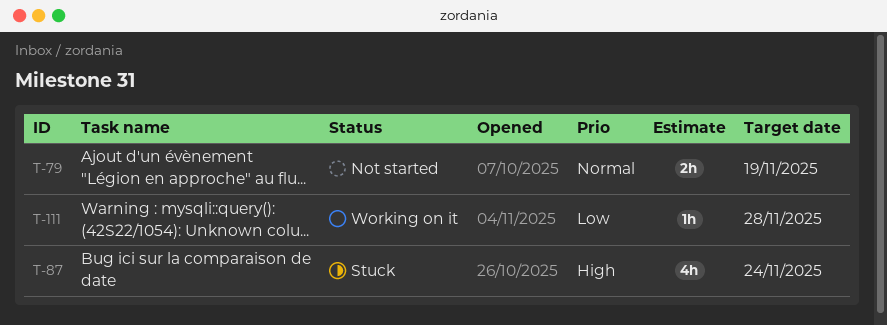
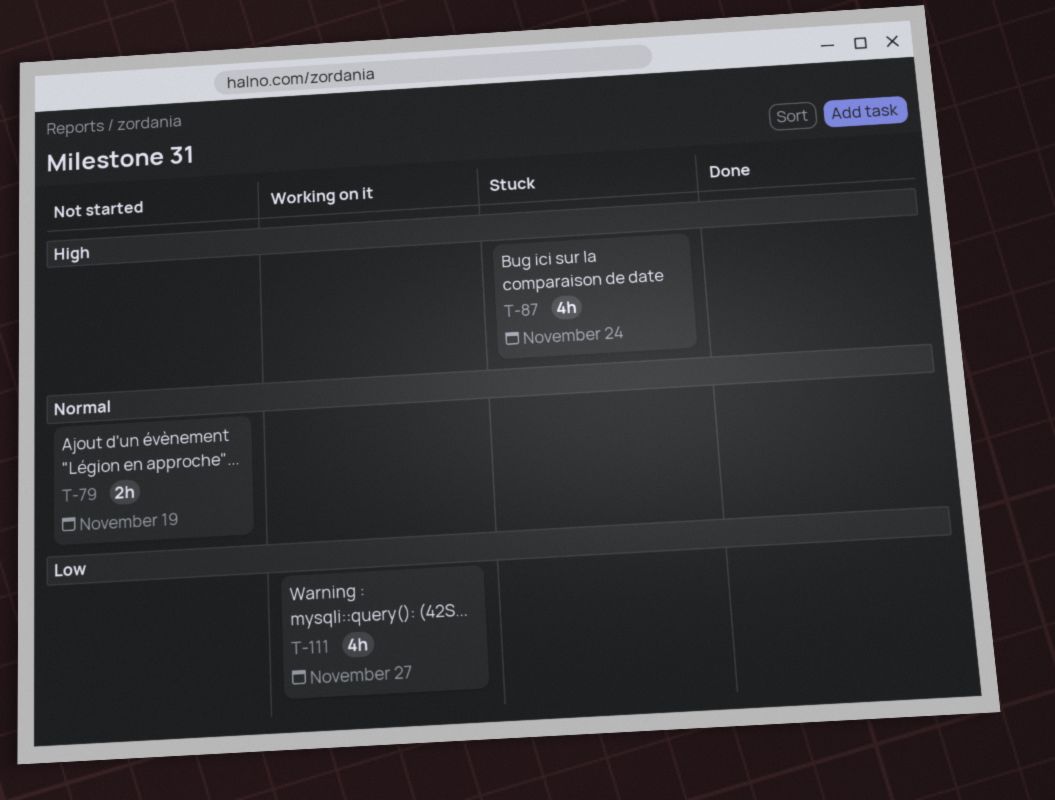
T-111, estimate: 1h -> 4h
T-111, due: Nov 28 -> Nov 27

